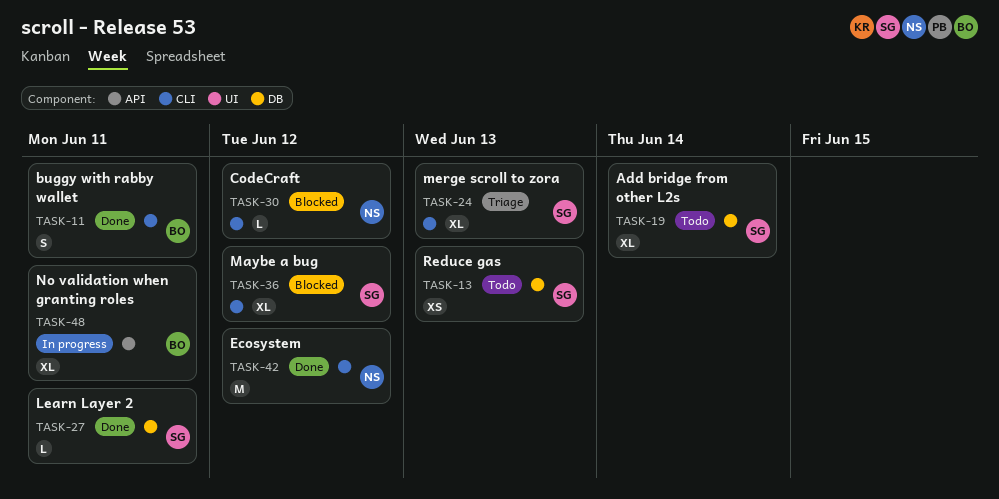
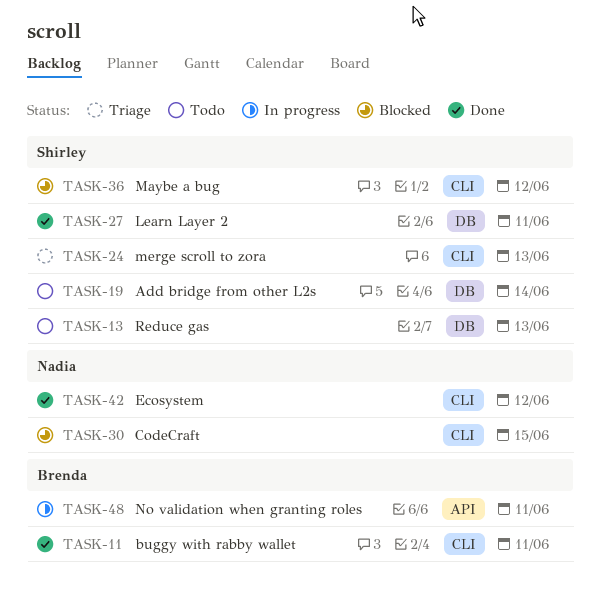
TASK-30, due: Jun 12 -> Jun 15

